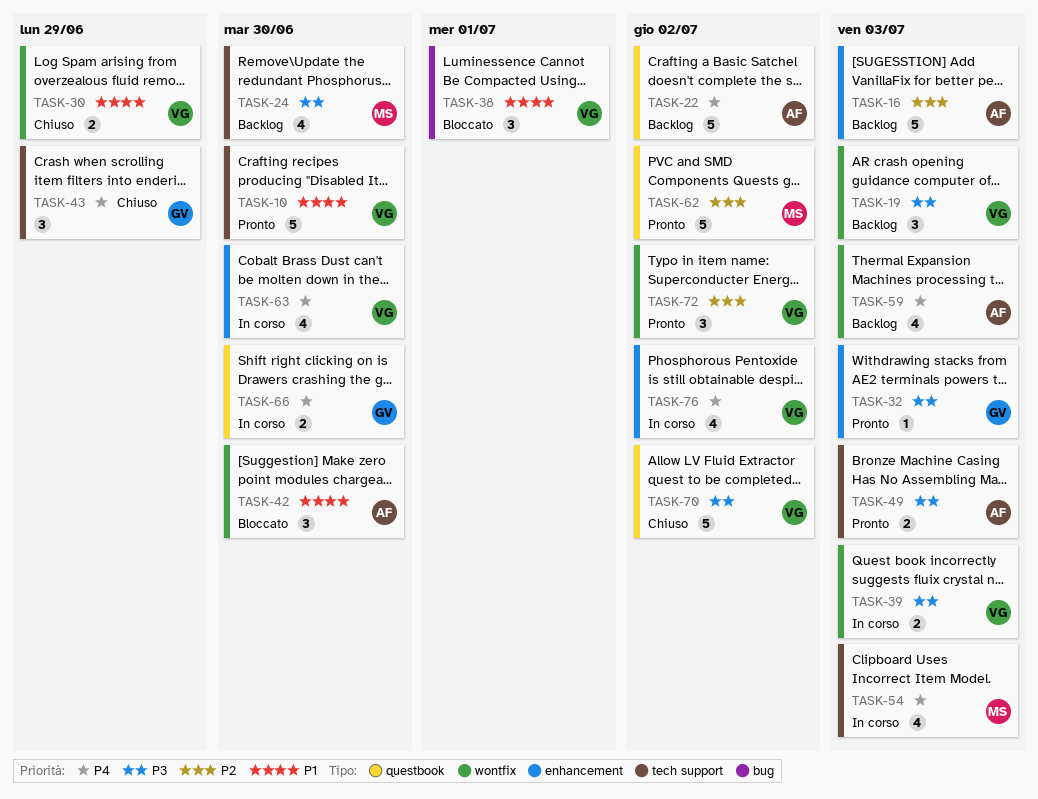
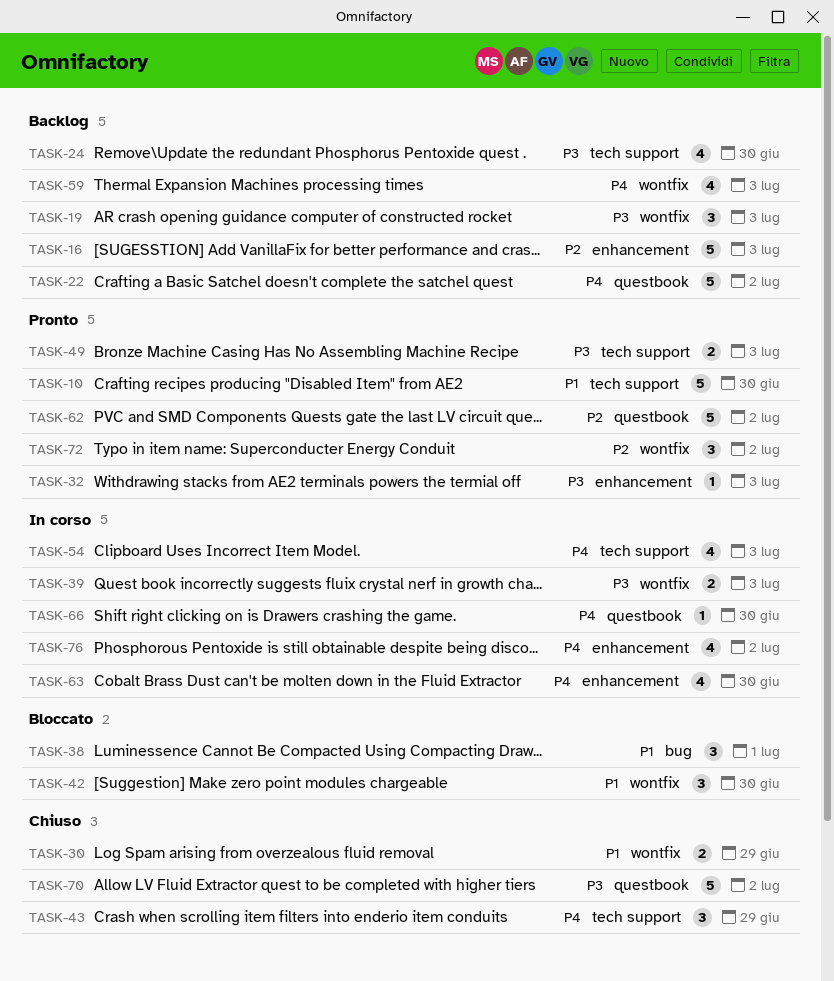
TASK-66, estimate: 2 -> 1

